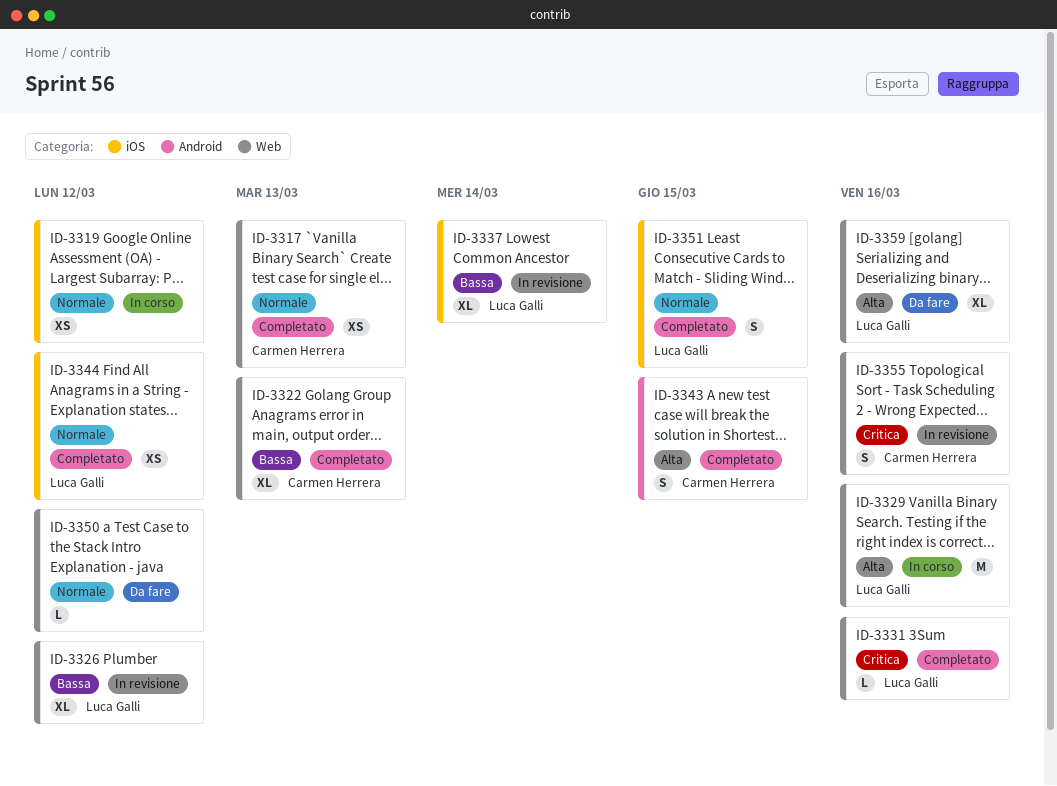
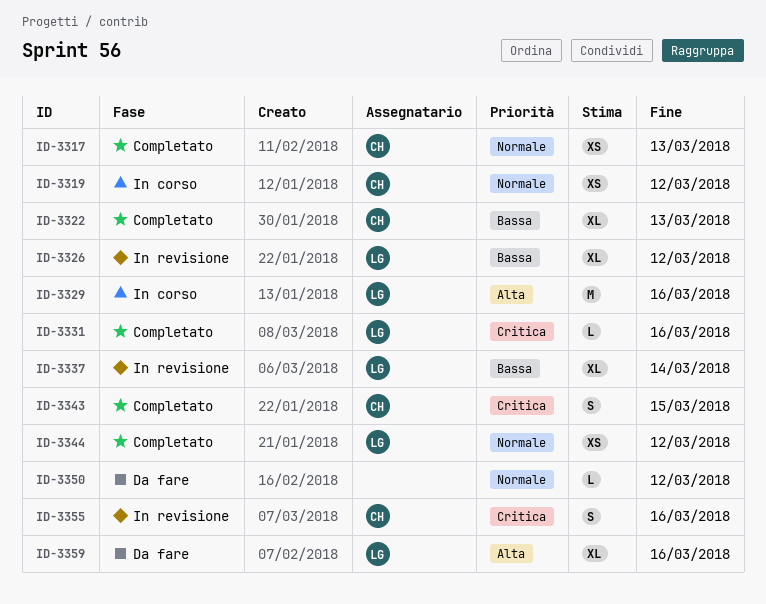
ID-3319, owner: none -> Carmen Herrera
ID-3343, priority: Alta -> Critica
ID-3351: present -> none

